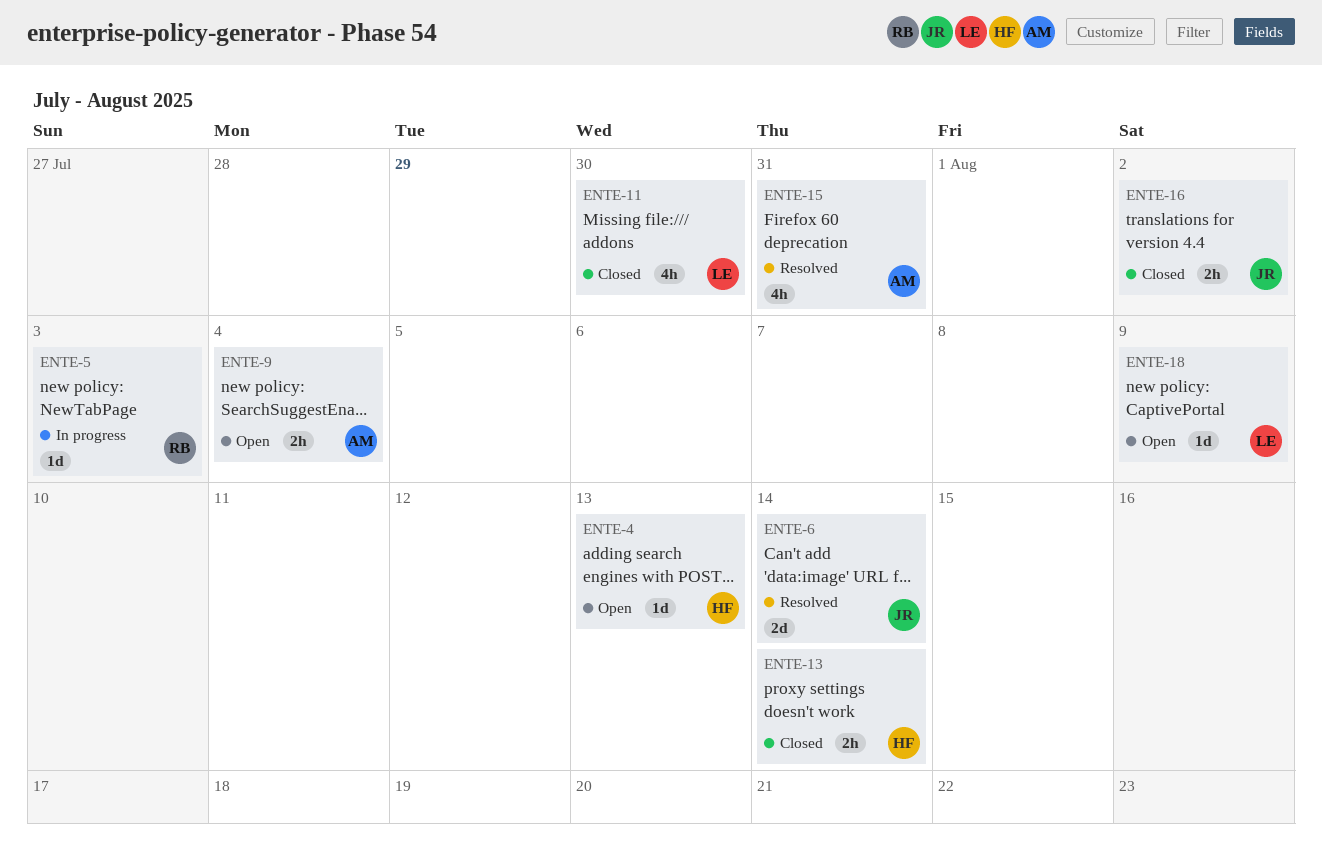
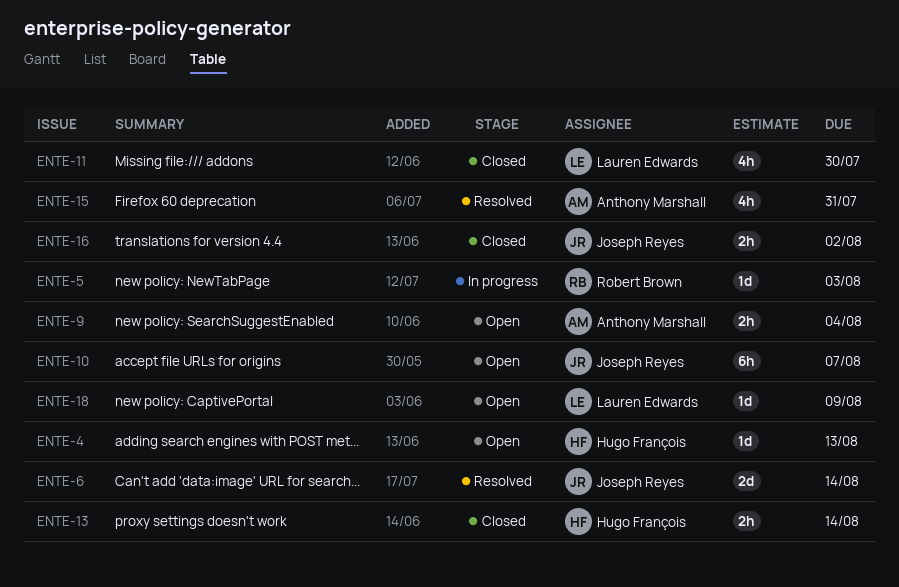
ENTE-10: none -> present

